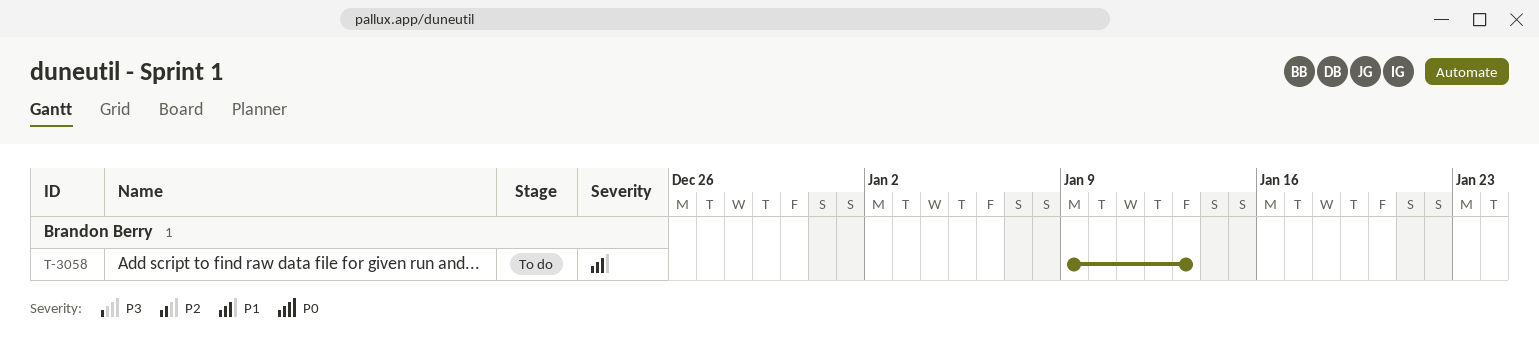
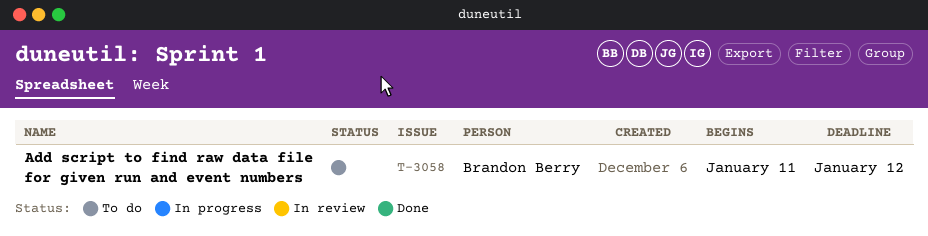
T-3058, start: Jan 9 -> Jan 11
T-3058, due: Jan 13 -> Jan 12

